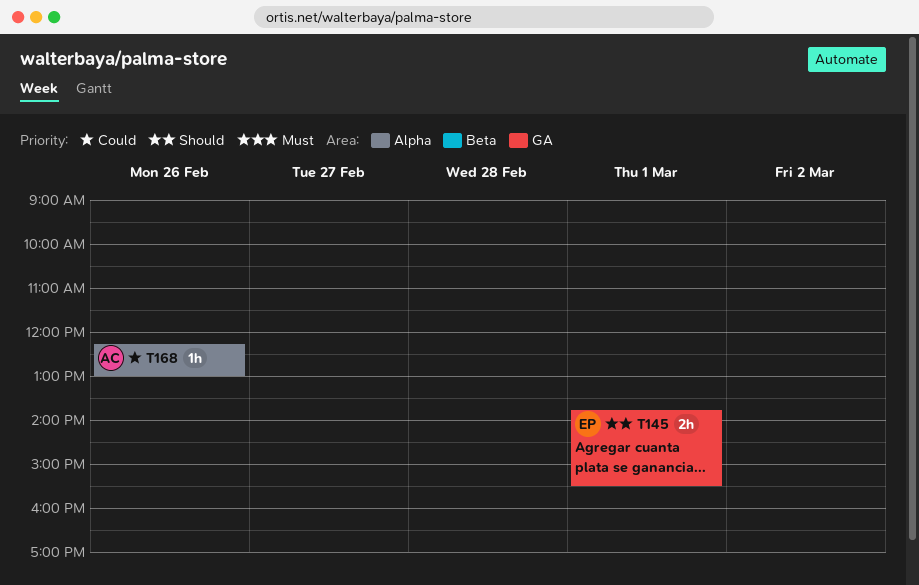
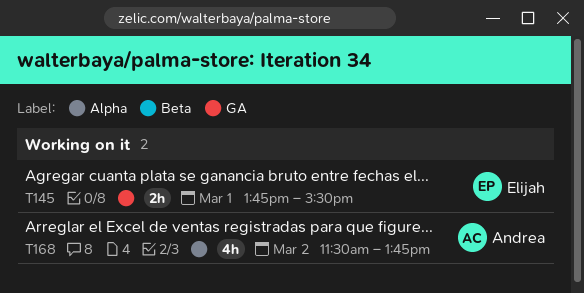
T168, estimate: 1h -> 4h
T168, day: Feb 26 -> Mar 2
T168, begins: 12:15 -> 11:30
T168, ends: 13:00 -> 13:45

